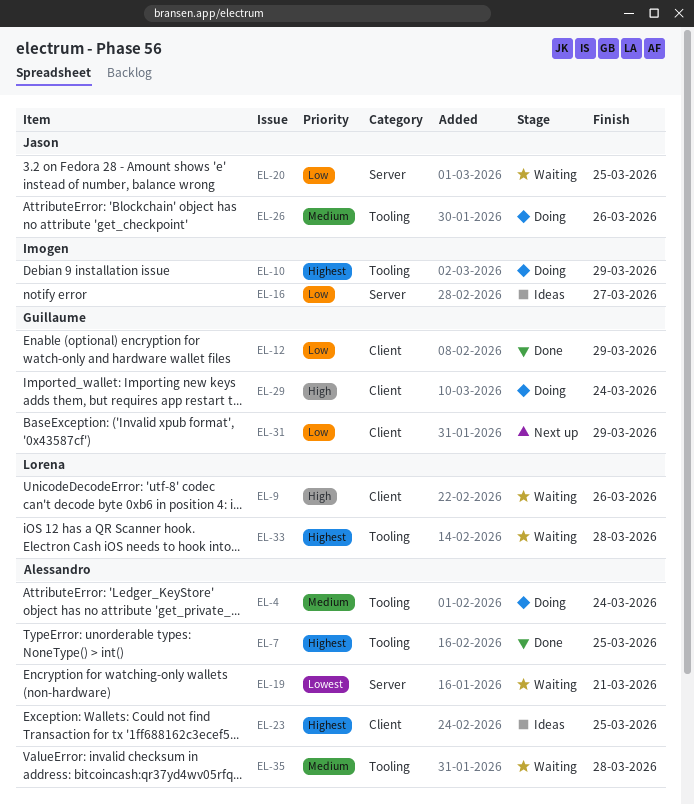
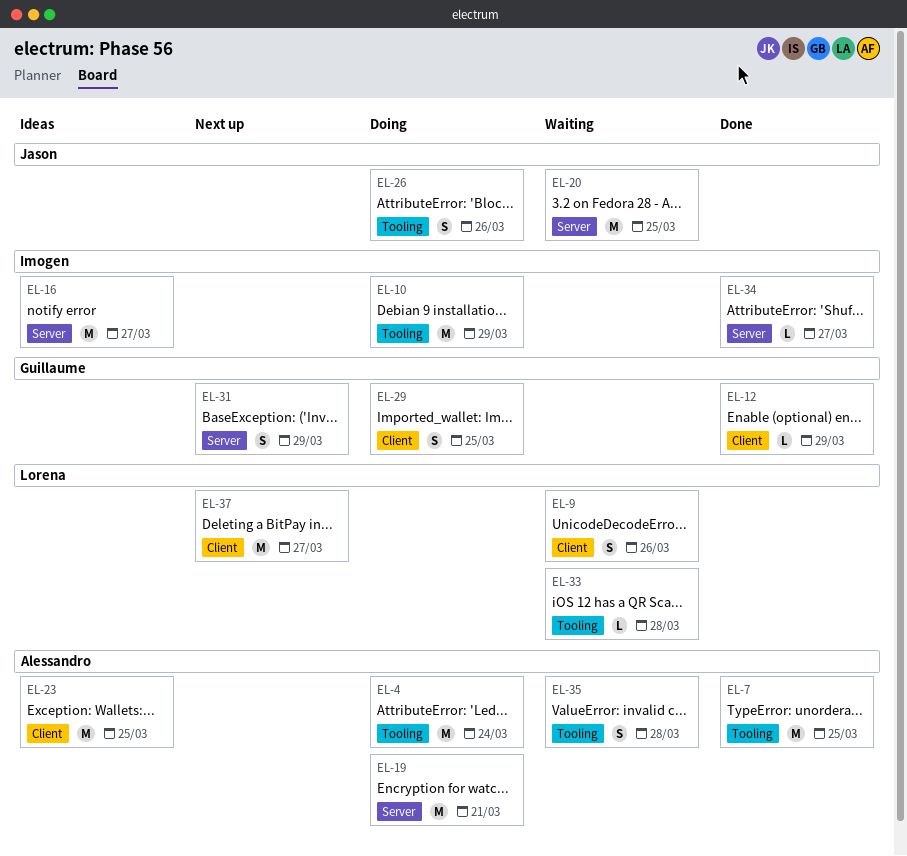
EL-19, status: Waiting -> Doing
EL-29, due: Mar 24 -> Mar 25
EL-31, label: Client -> Server
EL-34: none -> present
EL-37: none -> present

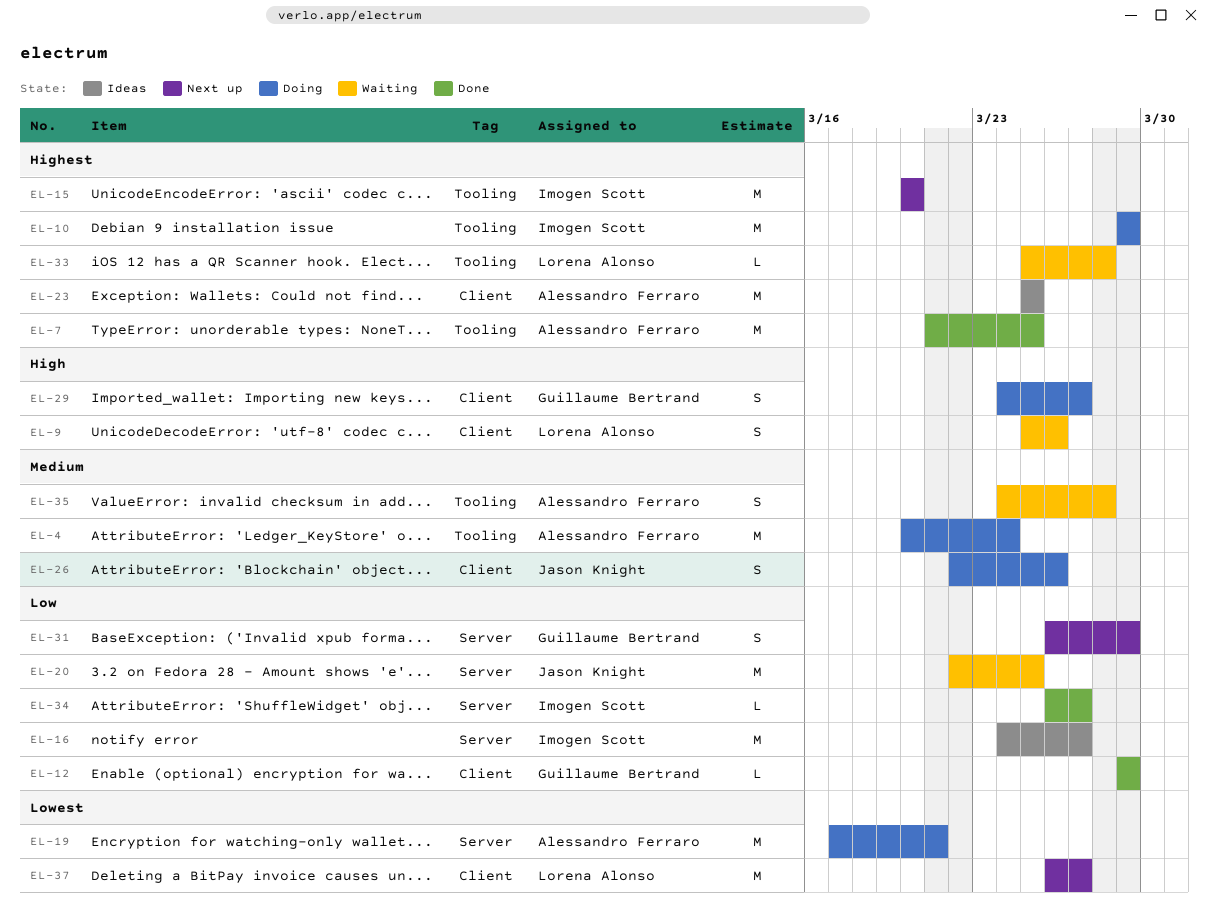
EL-15: none -> present
EL-26, label: Tooling -> Client
EL-29, due: Mar 25 -> Mar 27

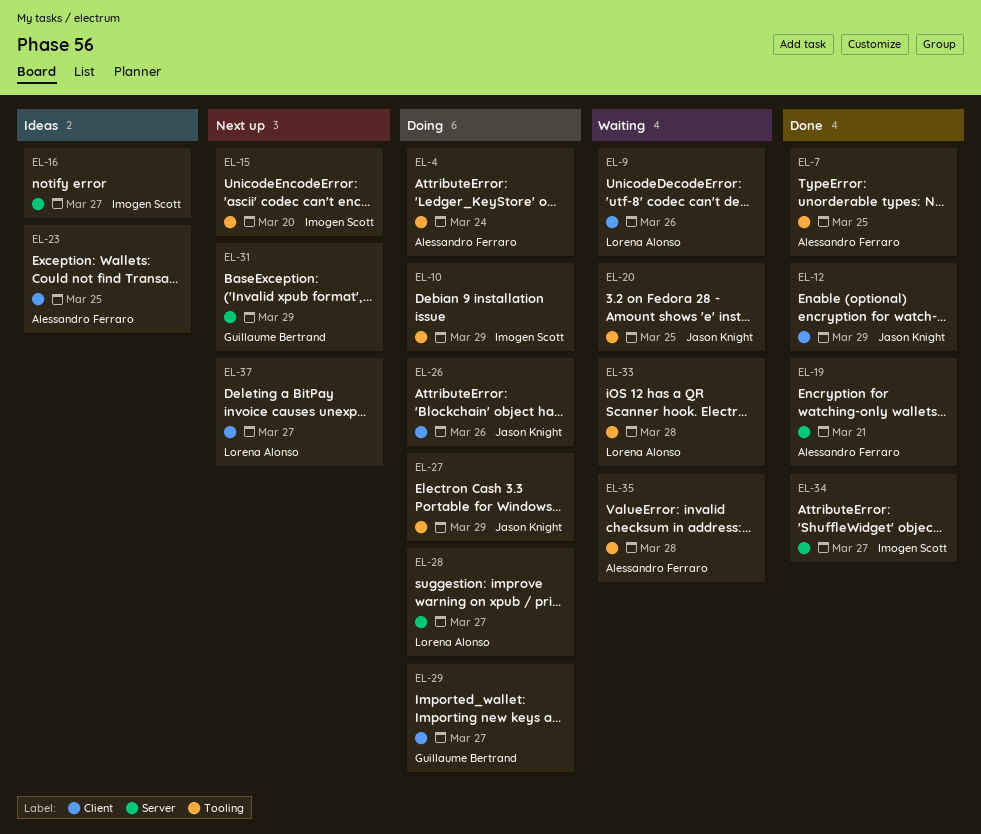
EL-12, owner: Guillaume Bertrand -> Jason Knight
EL-19, status: Doing -> Done
EL-20, label: Server -> Tooling
EL-27: none -> present
EL-28: none -> present

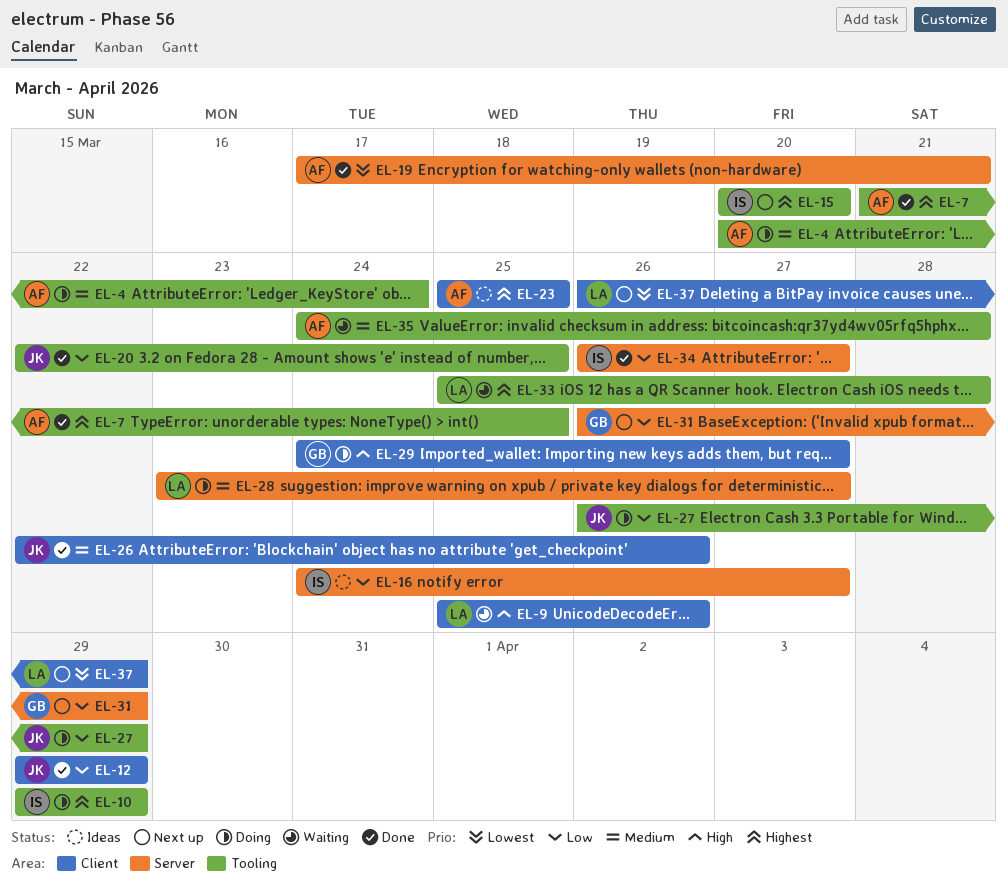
EL-20, status: Waiting -> Done
EL-26, status: Doing -> Done
EL-37, due: Mar 27 -> Mar 29

